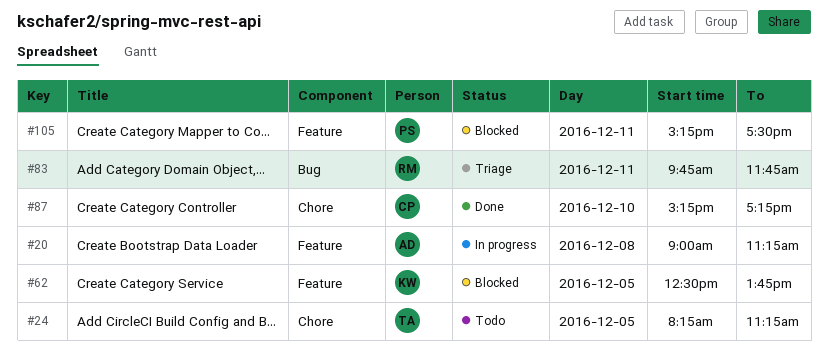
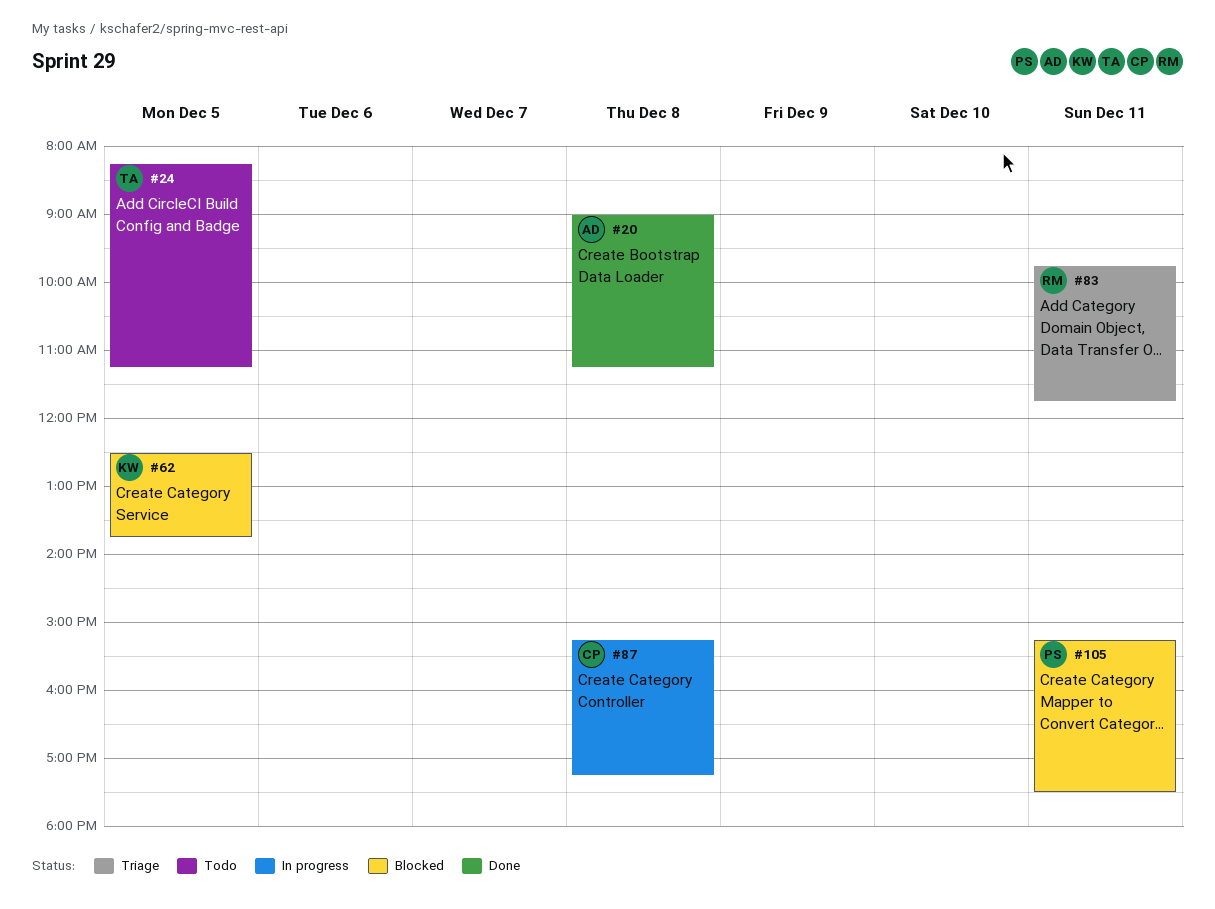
#20, status: In progress -> Done
#87, status: Done -> In progress
#87, day: Dec 10 -> Dec 8

